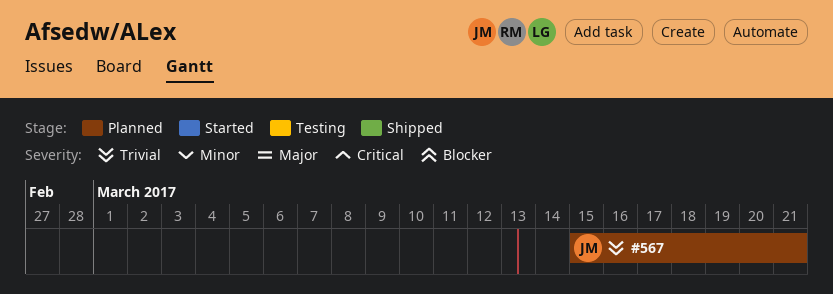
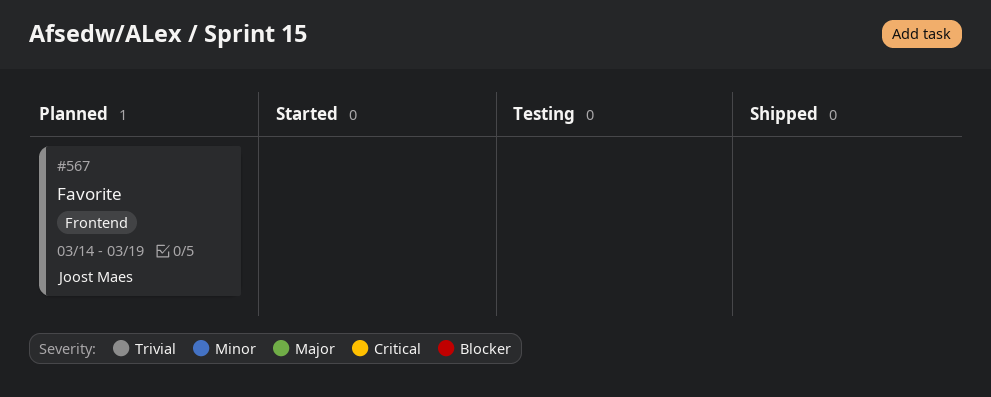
#567, start: Mar 15 -> Mar 14
#567, due: Mar 21 -> Mar 19

